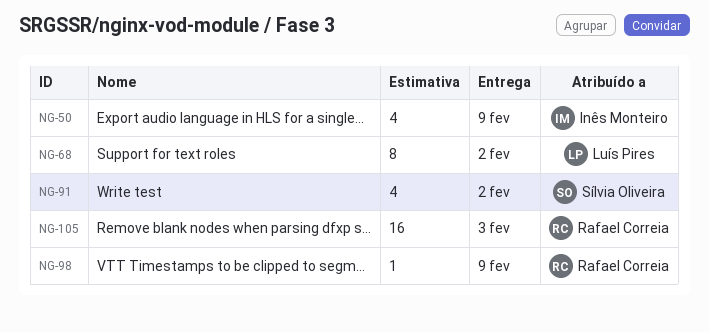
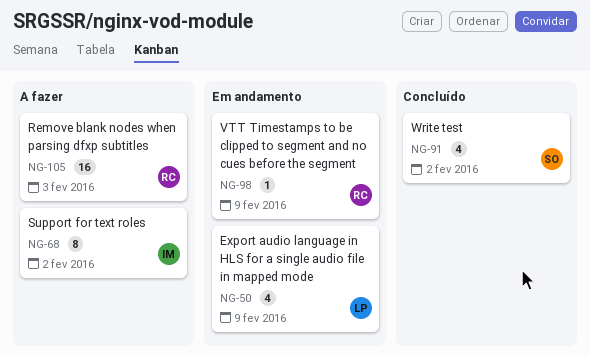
NG-50, owner: Inês Monteiro -> Luís Pires
NG-68, owner: Luís Pires -> Inês Monteiro

